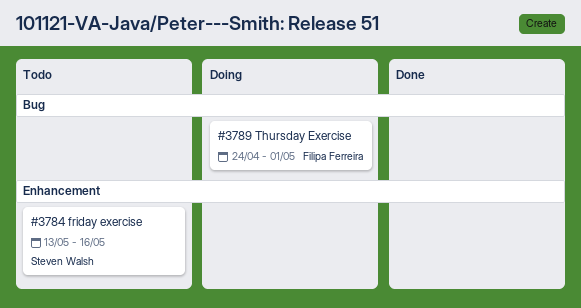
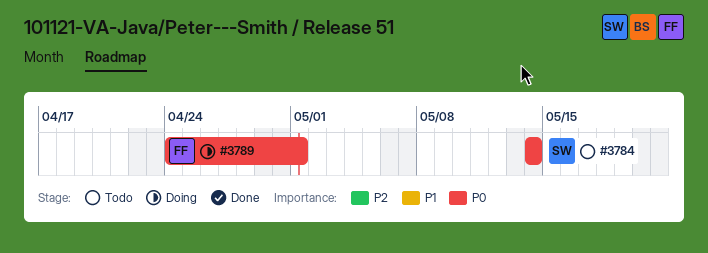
#3784, start: May 13 -> May 14
#3784, due: May 16 -> May 14

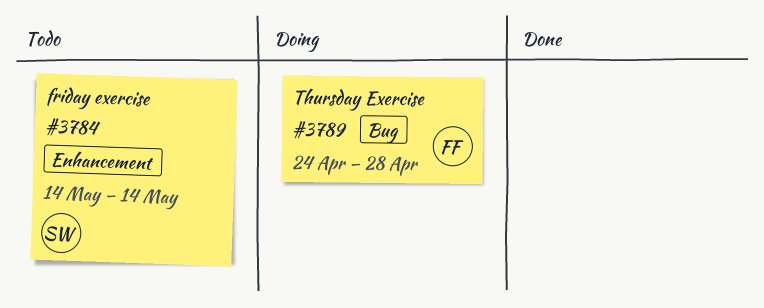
#3789, due: May 1 -> Apr 28

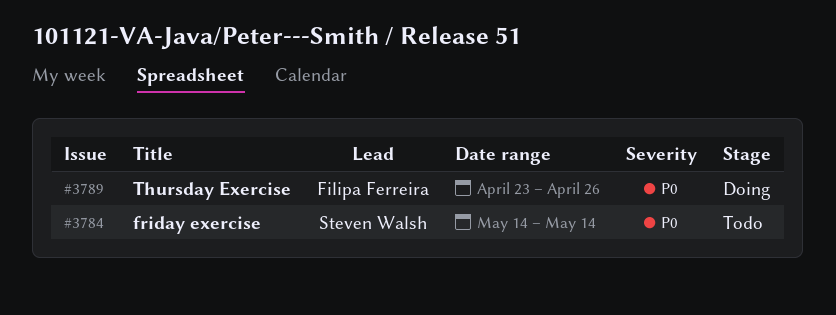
#3789, start: Apr 24 -> Apr 23
#3789, due: Apr 28 -> Apr 26

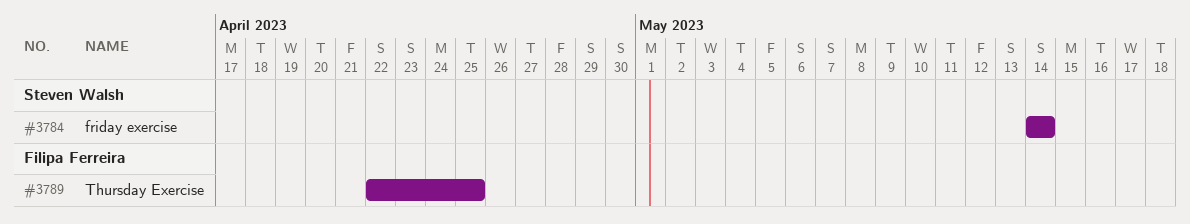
#3789, start: Apr 23 -> Apr 22
#3789, due: Apr 26 -> Apr 25

